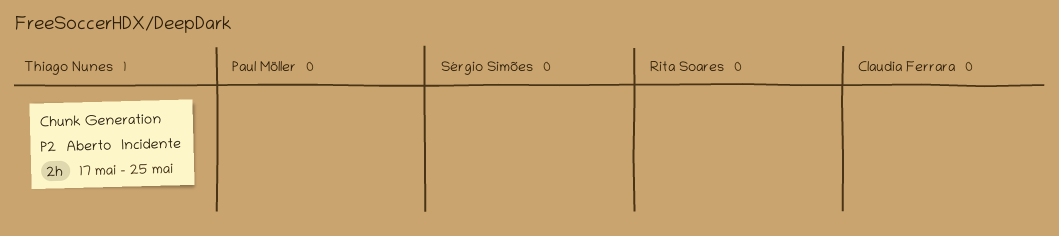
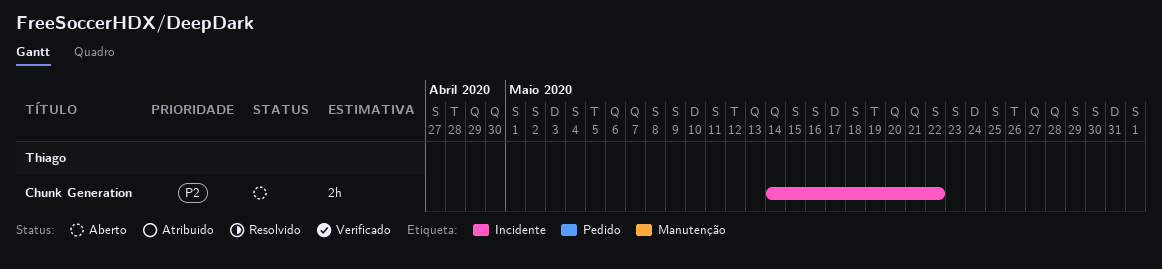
Chunk Generation, start: May 17 -> May 14
Chunk Generation, due: May 25 -> May 22

